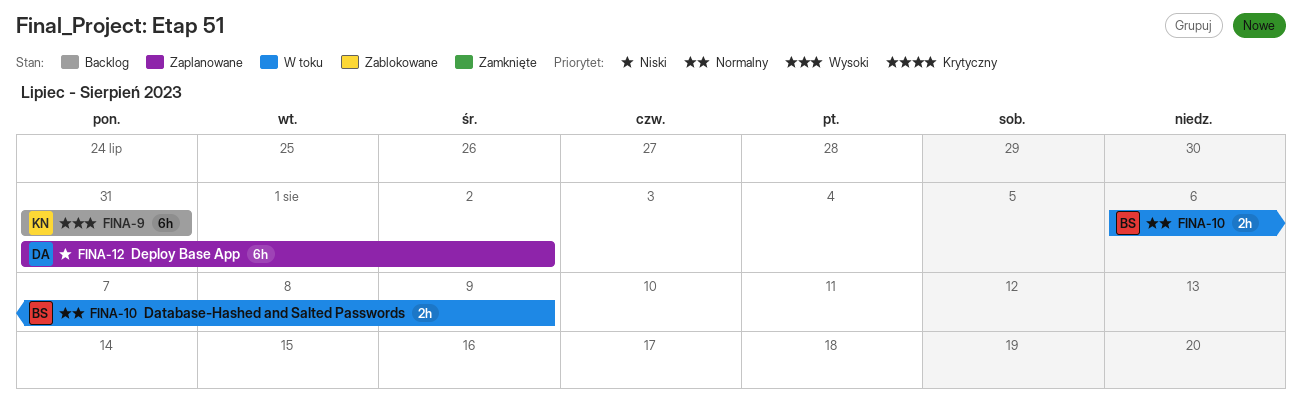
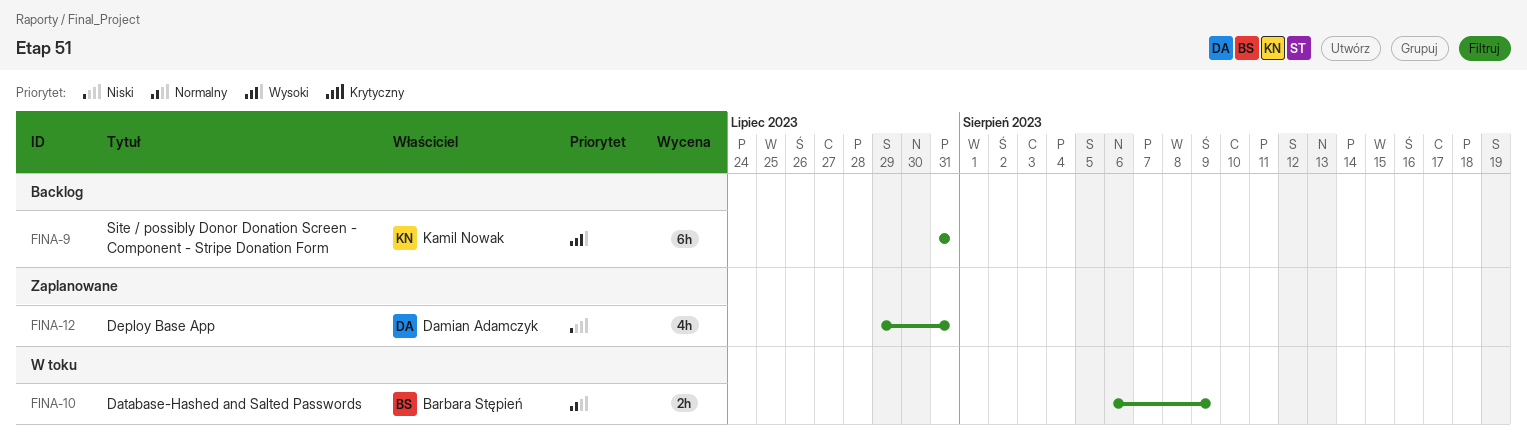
FINA-12, estimate: 6h -> 4h
FINA-12, start: Jul 31 -> Jul 29
FINA-12, due: Aug 2 -> Jul 31

